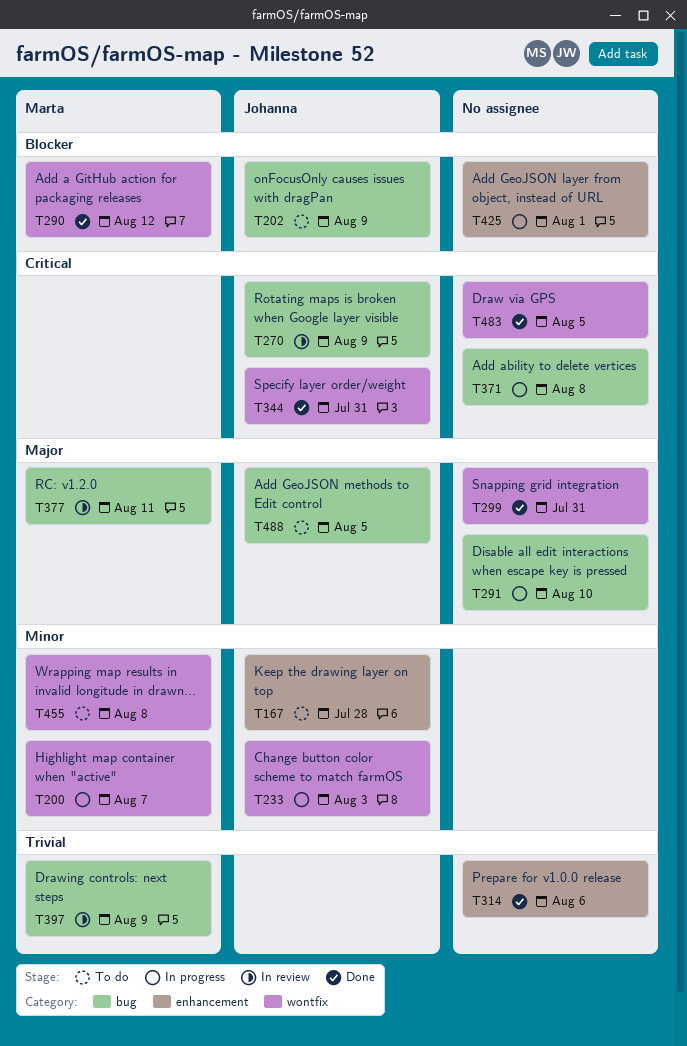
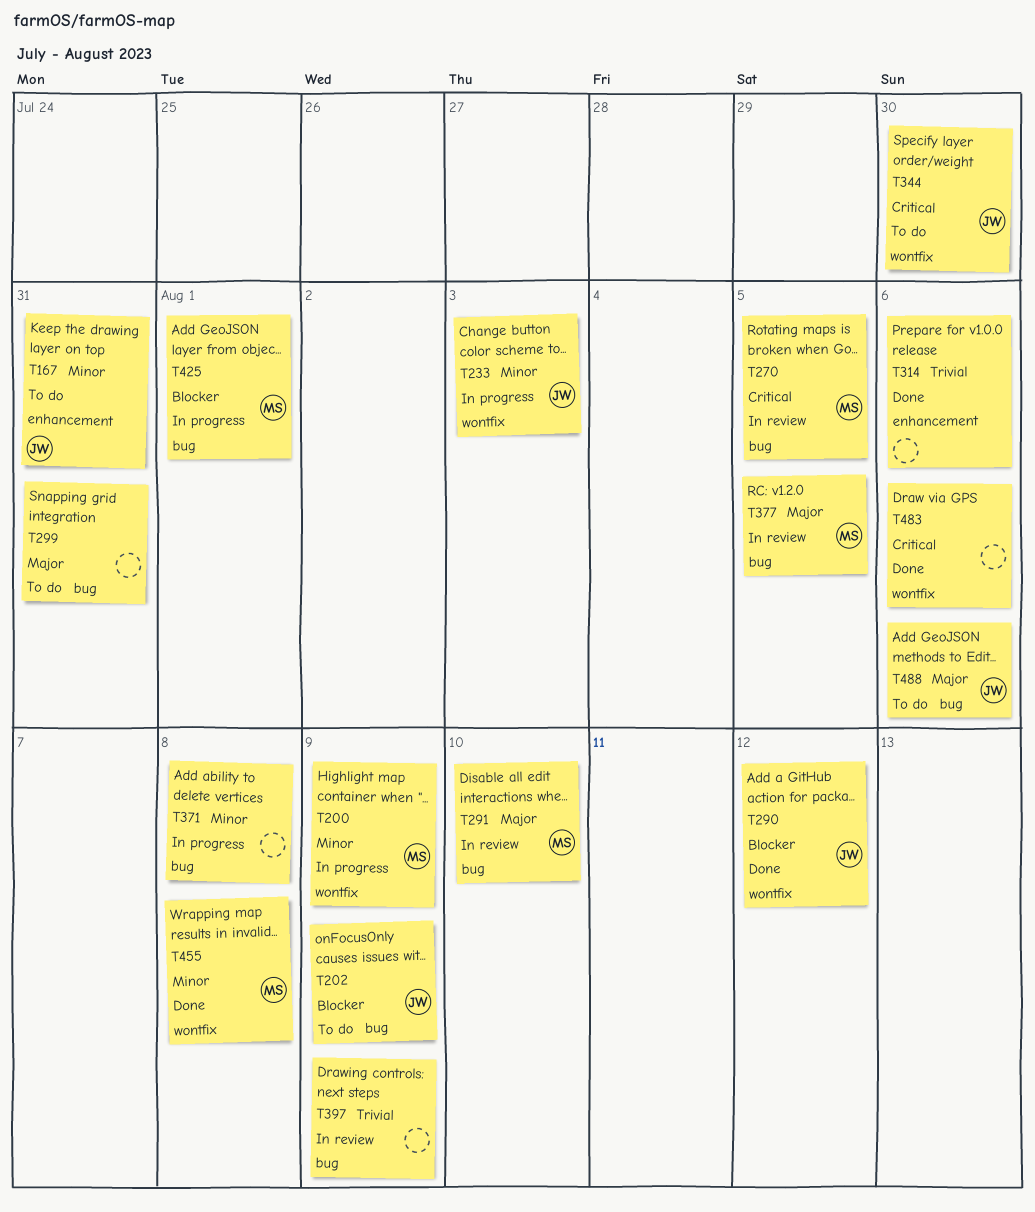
T167, due: Jul 28 -> Jul 31
T200, due: Aug 7 -> Aug 9
T270, owner: Johanna -> Marta
T270, due: Aug 9 -> Aug 5
T290, owner: Marta -> Johanna
T291, status: In progress -> In review
T291, owner: none -> Marta
T299, status: Done -> To do
T299, label: wontfix -> bug
T344, status: Done -> To do
T344, due: Jul 31 -> Jul 30
T371, priority: Critical -> Minor
T377, due: Aug 11 -> Aug 5
T397, owner: Marta -> none
T425, owner: none -> Marta
T425, label: enhancement -> bug
T455, status: To do -> Done
T483, due: Aug 5 -> Aug 6
T488, due: Aug 5 -> Aug 6

